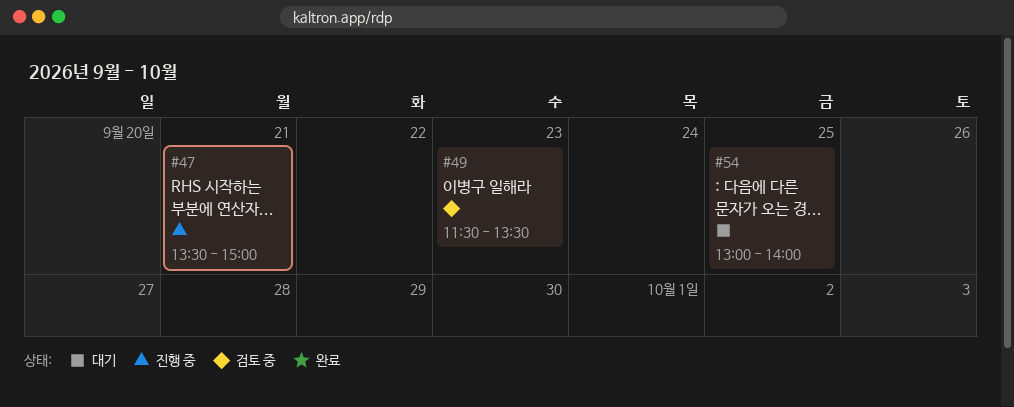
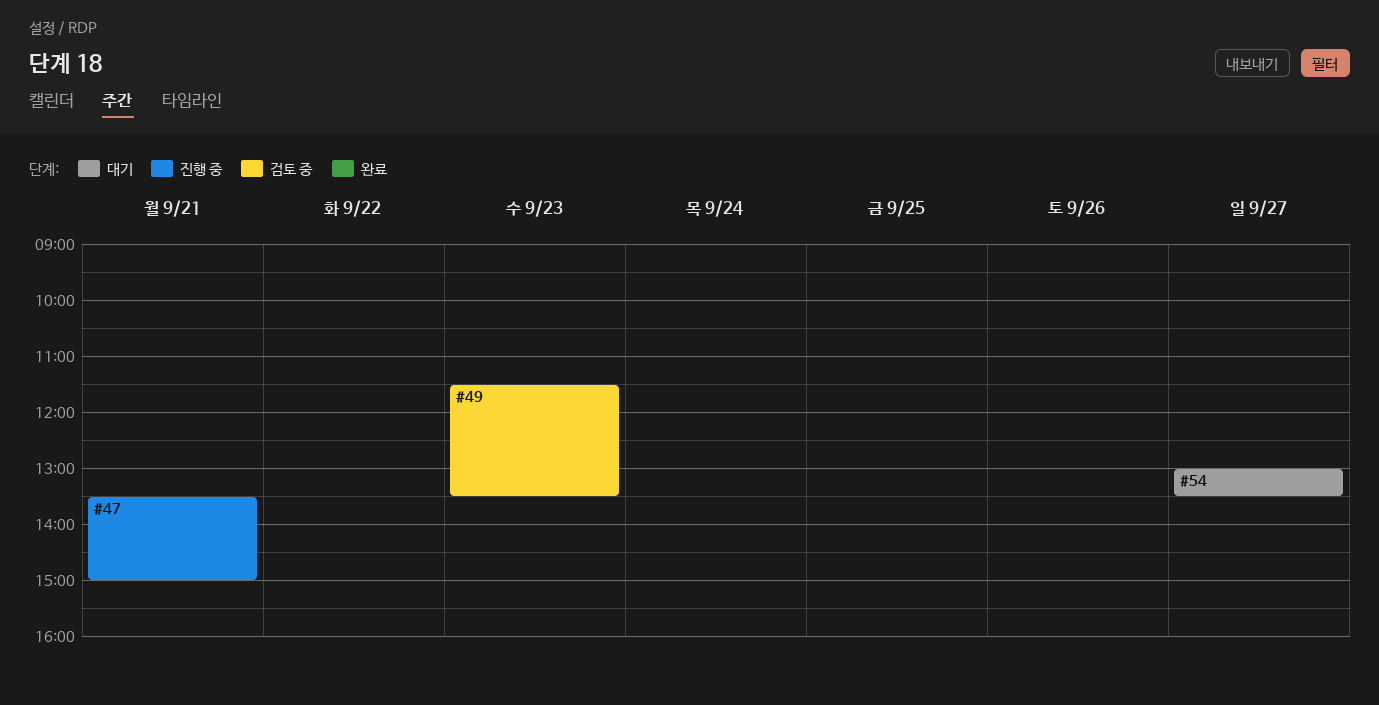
#54, day: Sep 25 -> Sep 27
#54, ends: 14:00 -> 13:30

